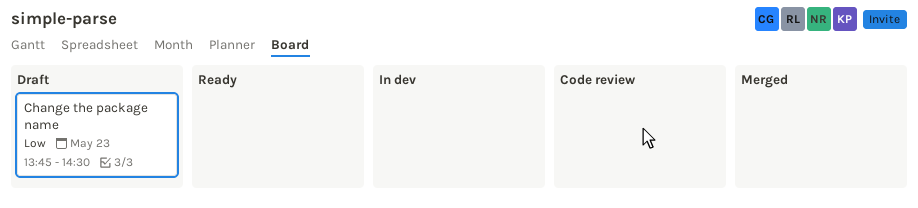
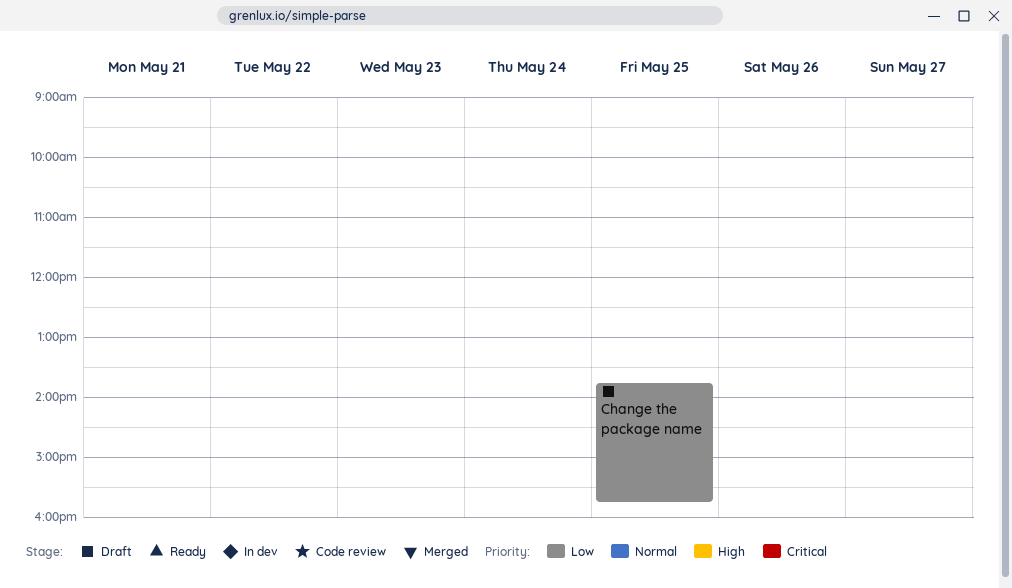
Change the package name, day: May 23 -> May 25
Change the package name, ends: 14:30 -> 15:45

